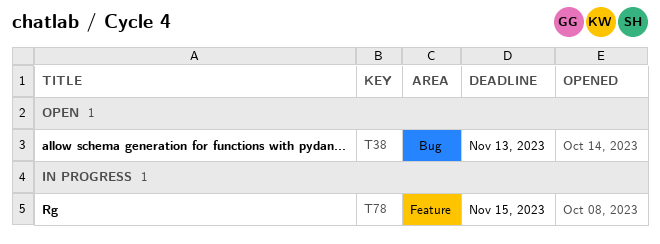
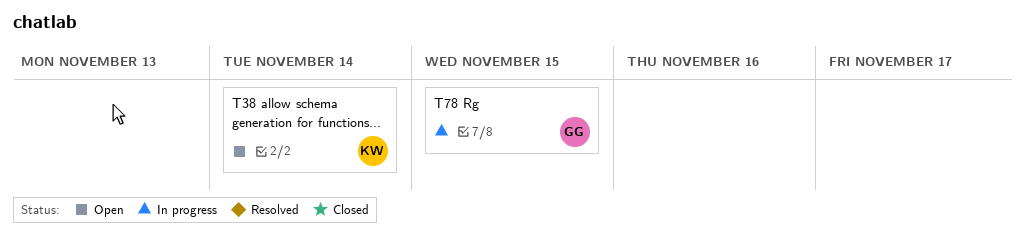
T38, due: Nov 13 -> Nov 14

